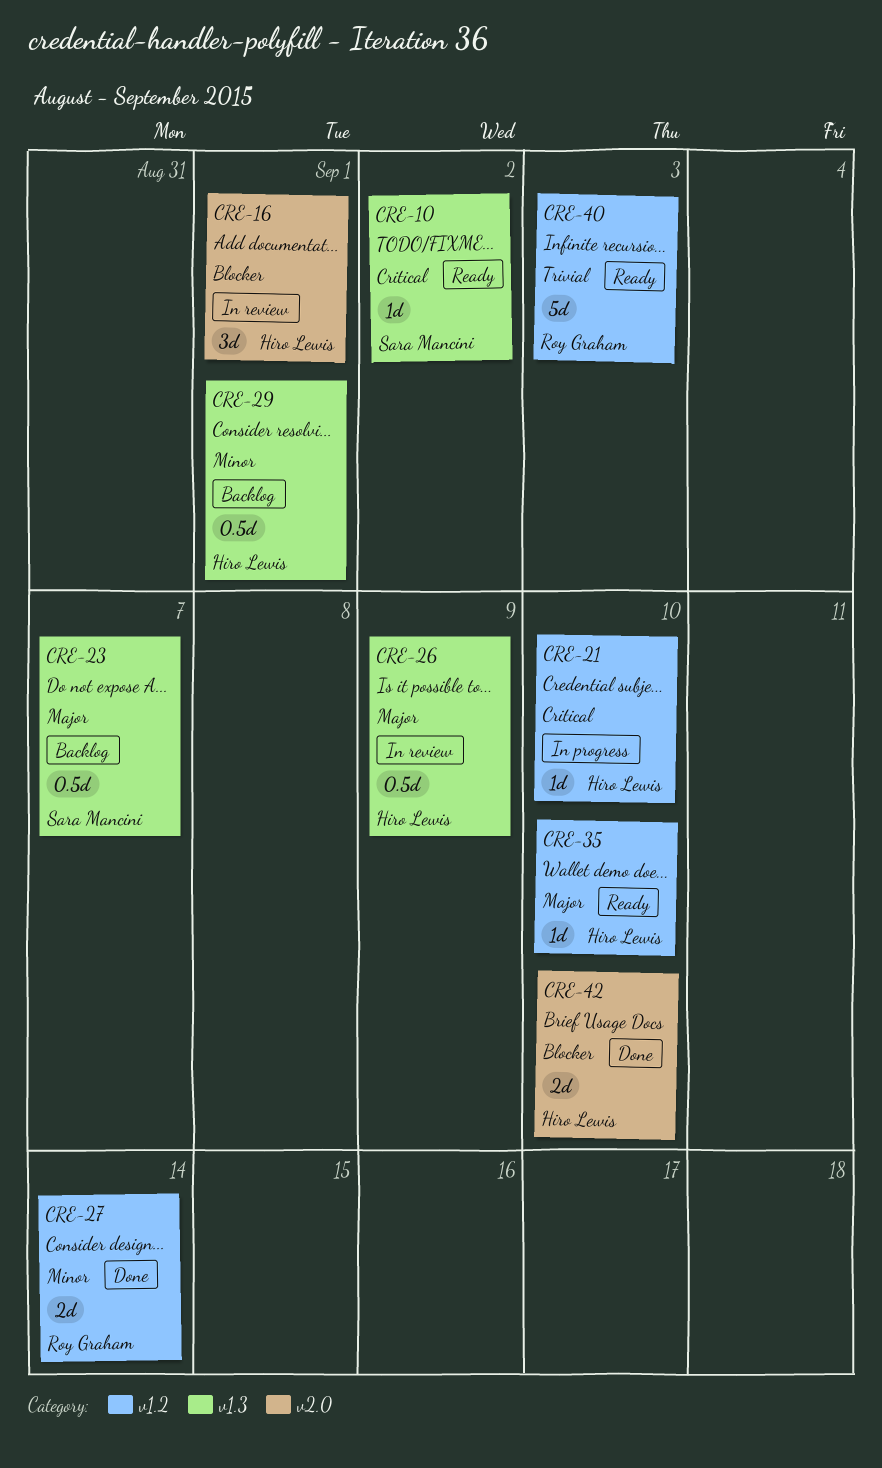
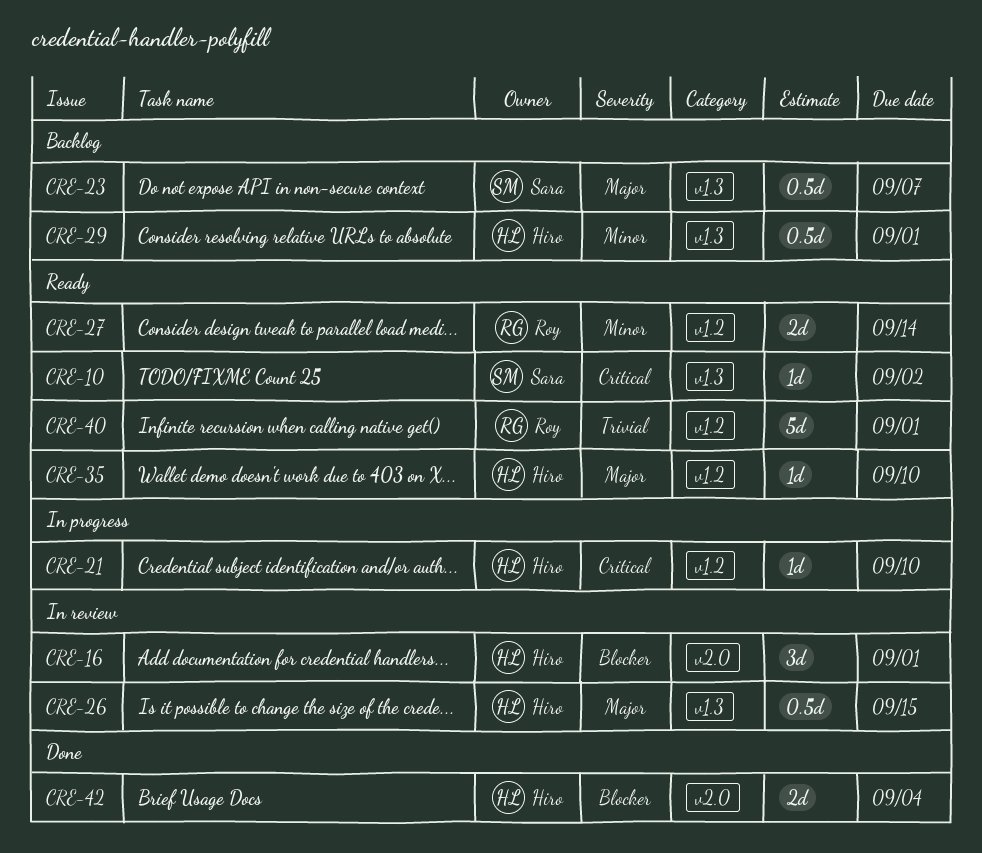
CRE-26, due: Sep 9 -> Sep 15
CRE-27, status: Done -> Ready
CRE-40, due: Sep 3 -> Sep 1
CRE-42, due: Sep 10 -> Sep 4

